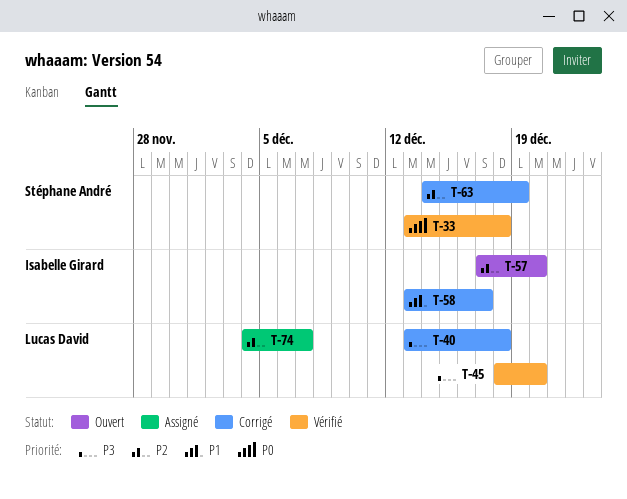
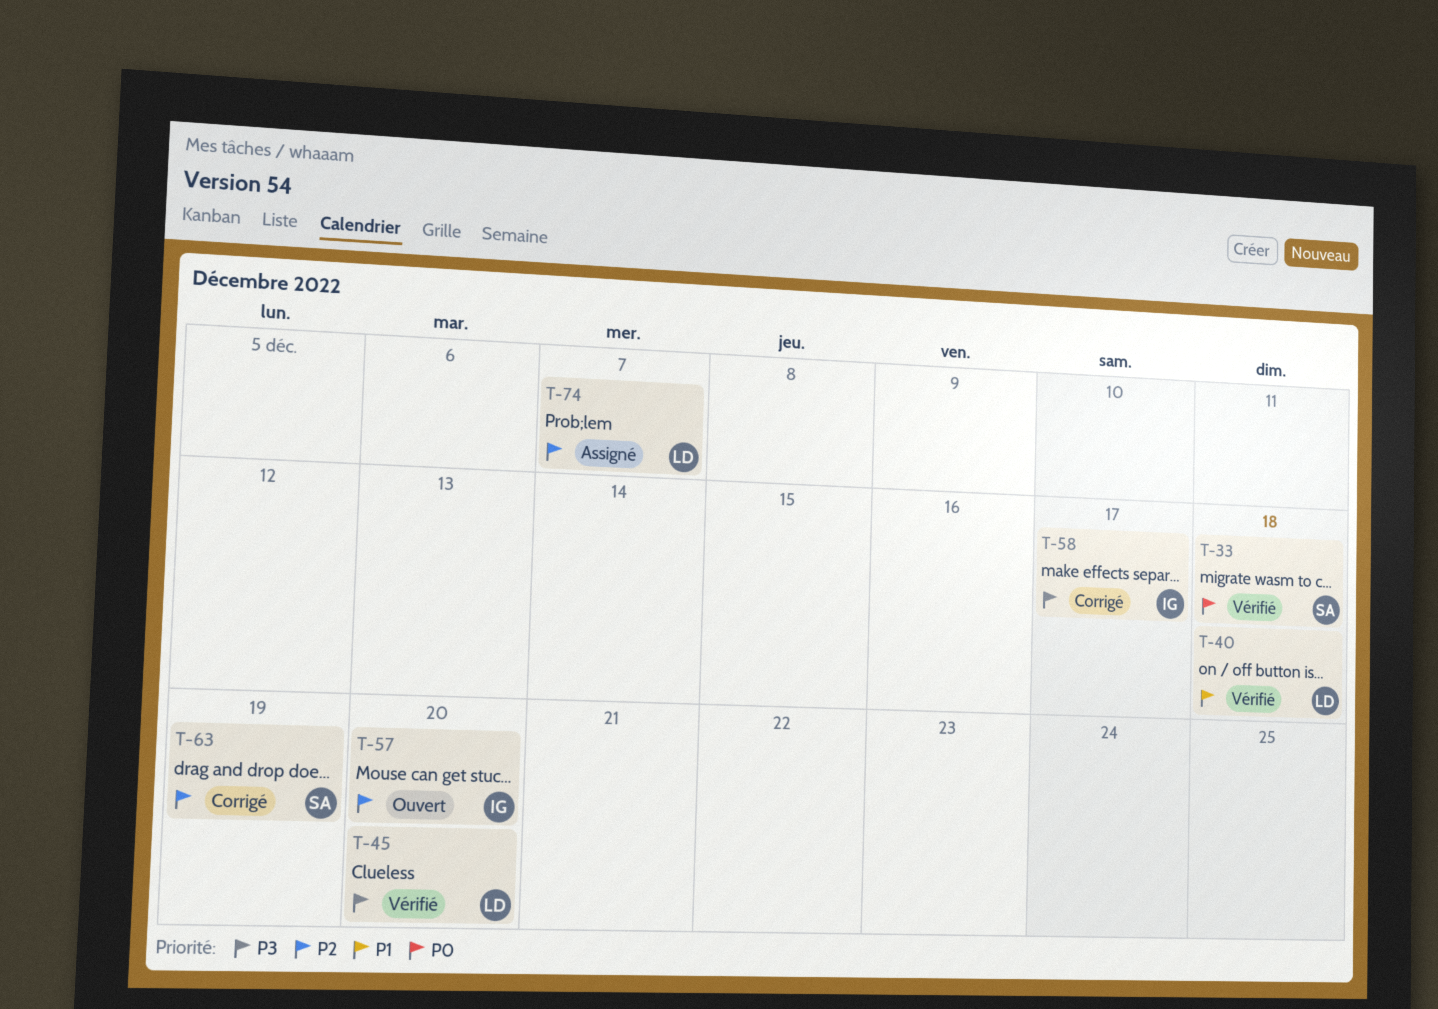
T-40, status: Corrigé -> Vérifié
T-40, priority: P3 -> P1
T-58, priority: P1 -> P3

